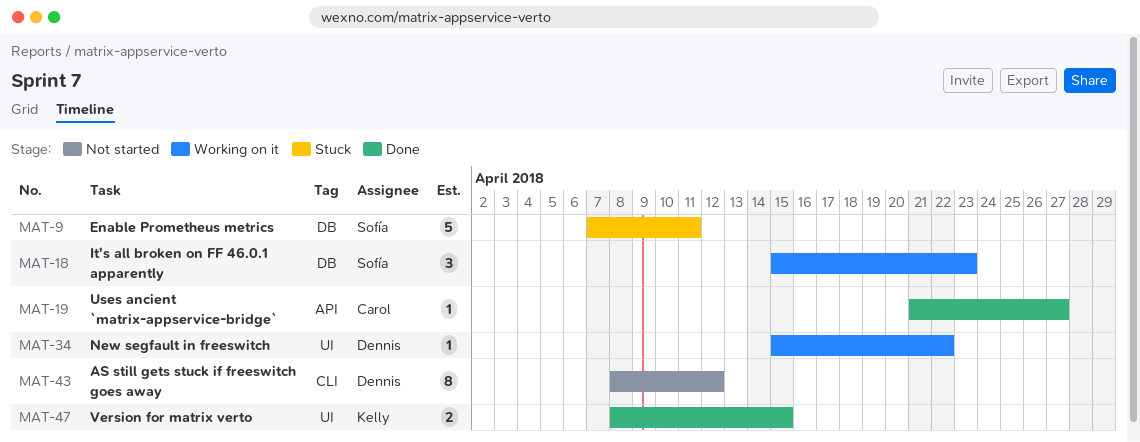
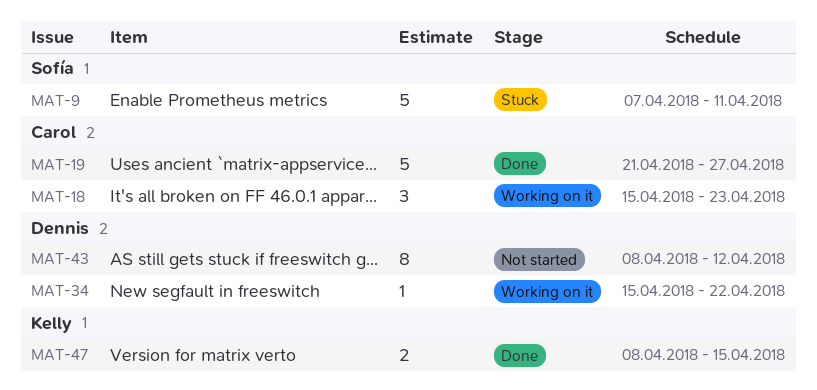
MAT-18, owner: Sofía -> Carol
MAT-19, estimate: 1 -> 5

